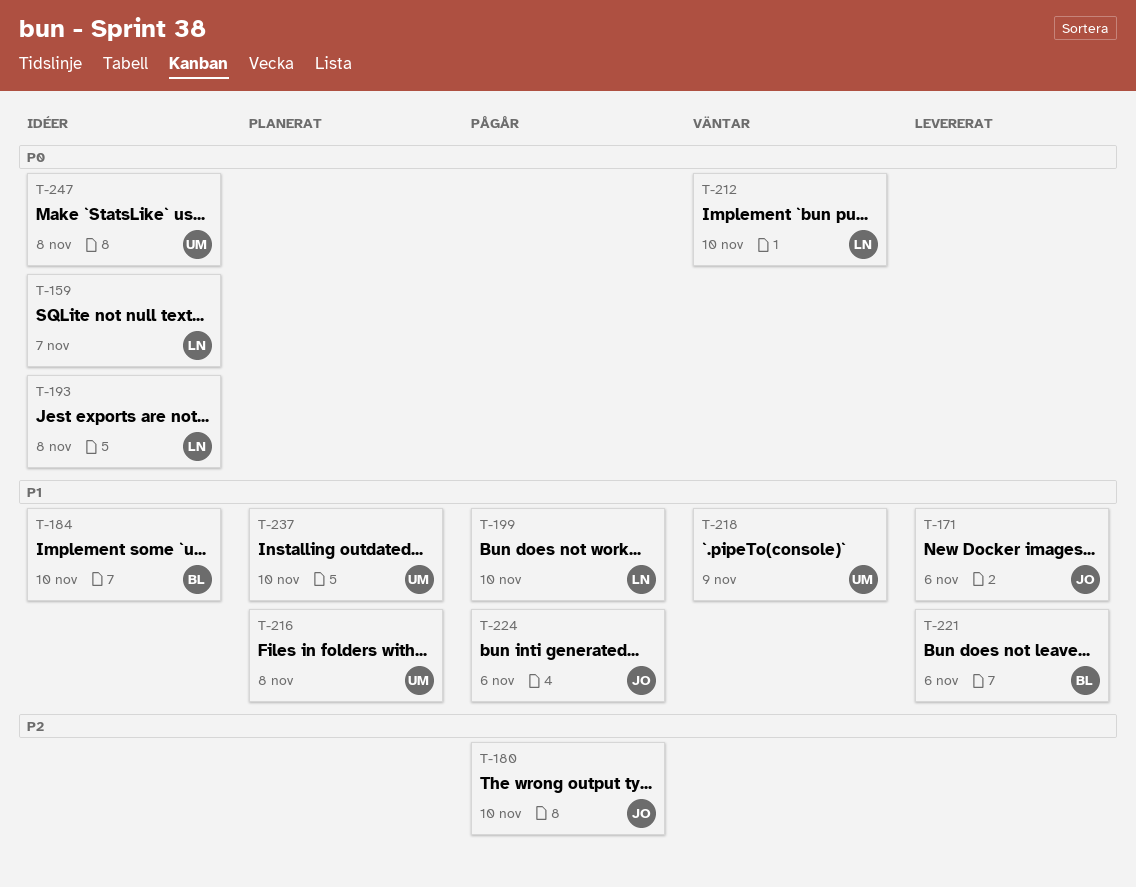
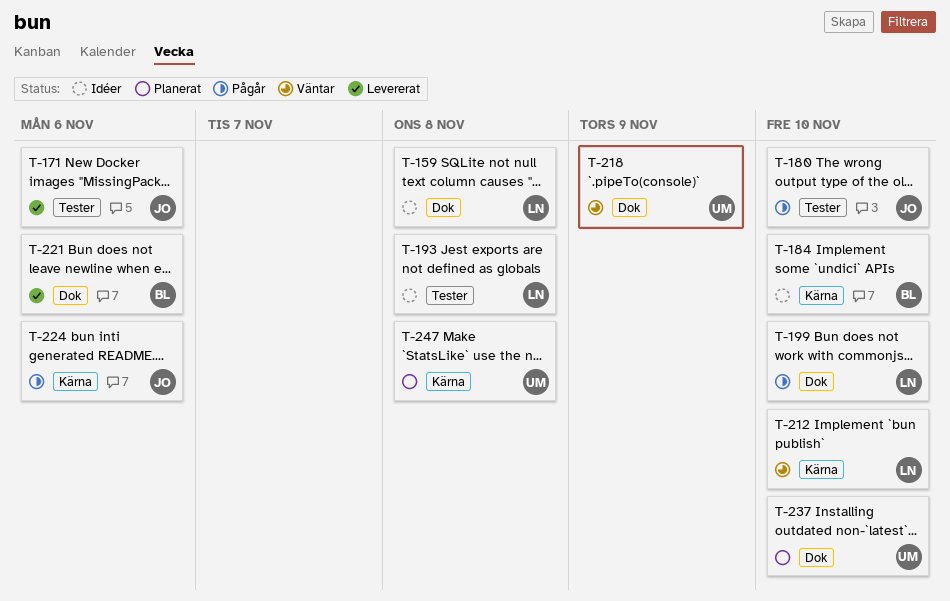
T-159, due: Nov 7 -> Nov 8
T-216: present -> none
T-247, status: Idéer -> Planerat

